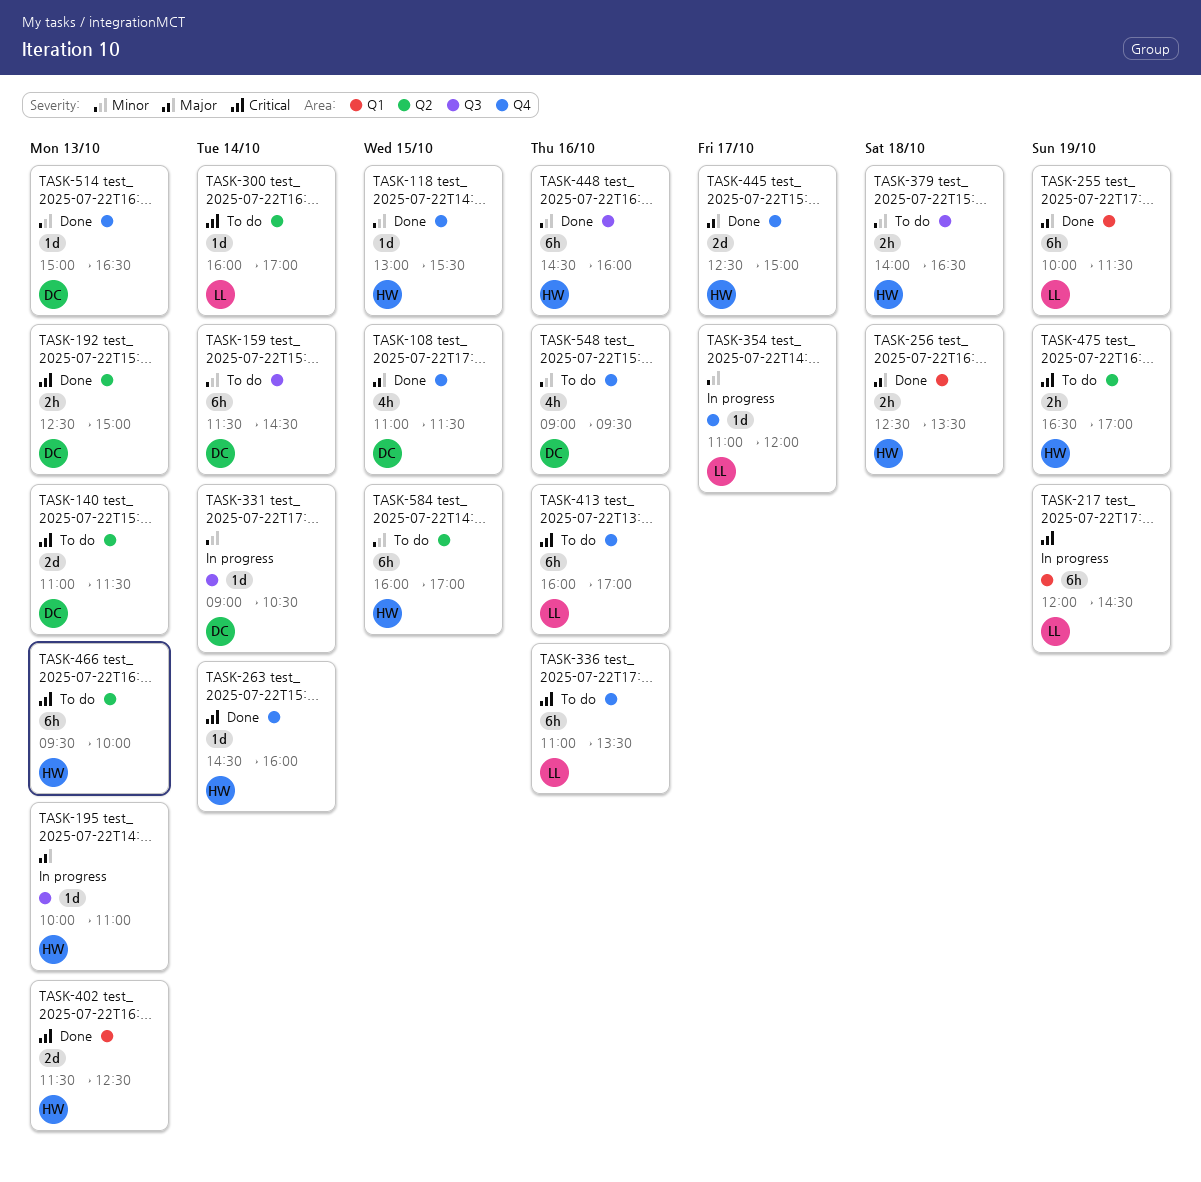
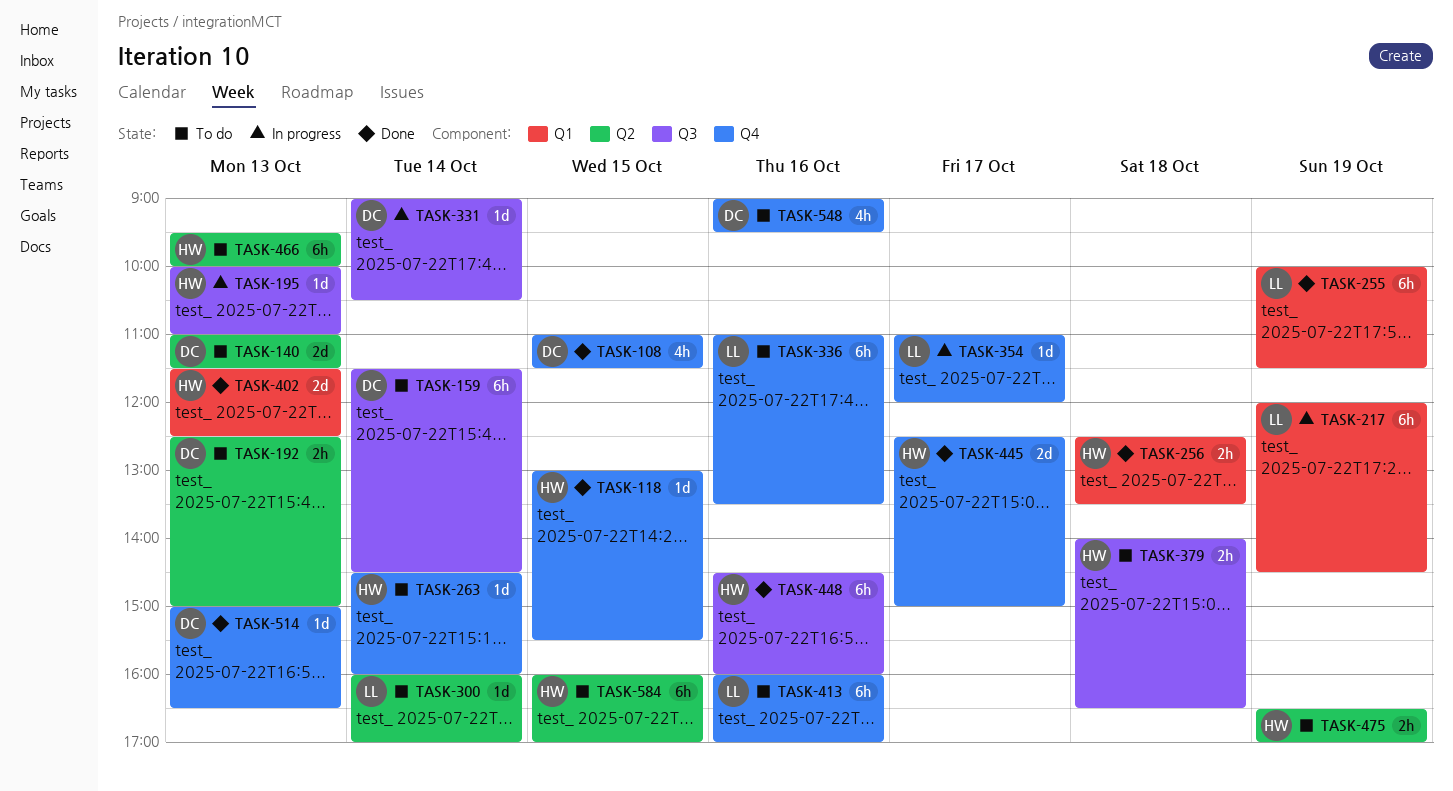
TASK-192, status: Done -> To do
TASK-263, status: Done -> To do

